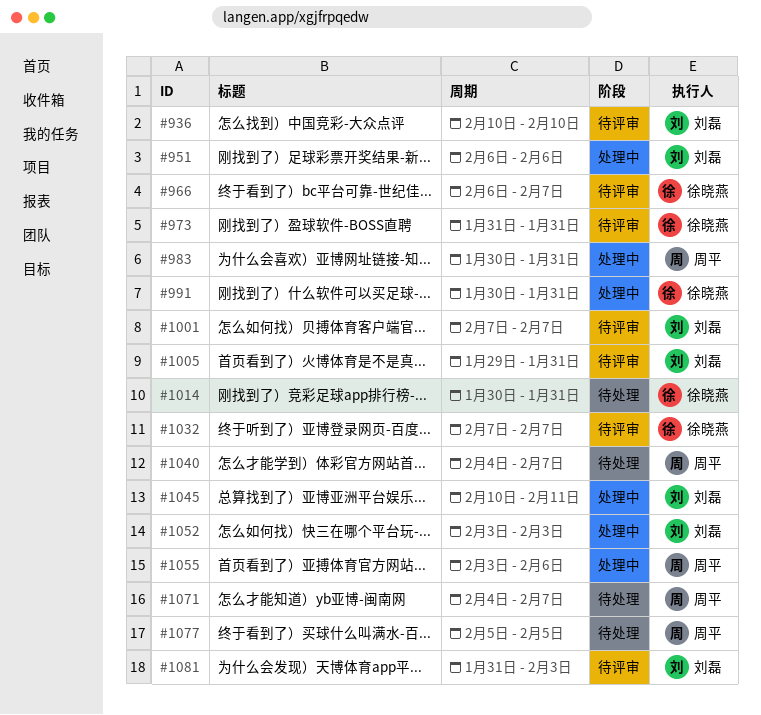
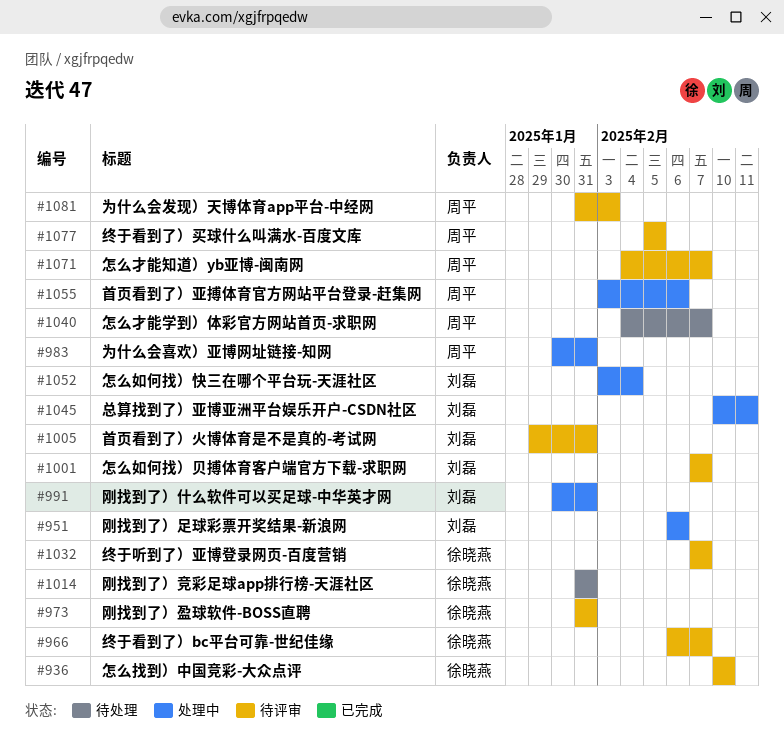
#936, owner: 刘磊 -> 徐晓燕
#991, owner: 徐晓燕 -> 刘磊
#1014, start: Jan 30 -> Jan 31
#1052, due: Feb 3 -> Feb 4
#1071, status: 待处理 -> 待评审
#1077, status: 待处理 -> 待评审
#1081, owner: 刘磊 -> 周平

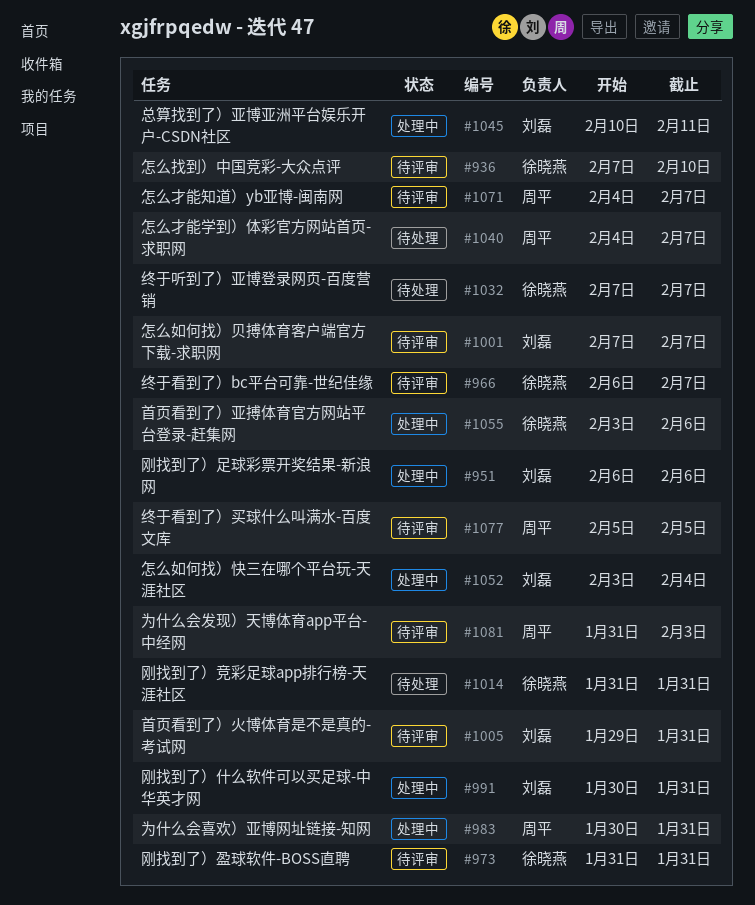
#936, start: Feb 10 -> Feb 7
#1032, status: 待评审 -> 待处理
#1055, owner: 周平 -> 徐晓燕

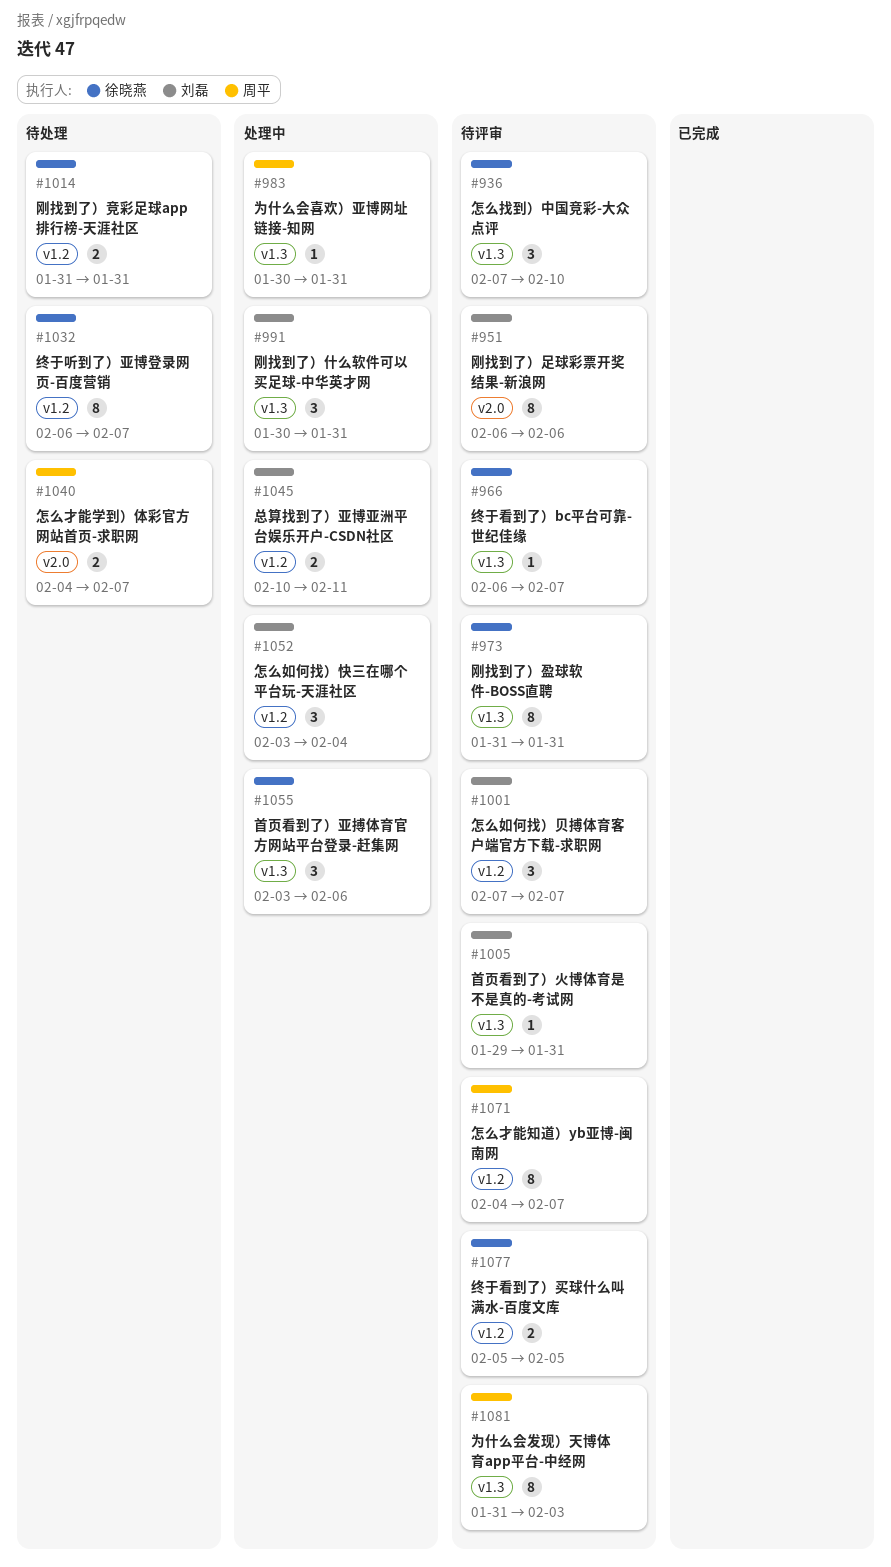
#951, status: 处理中 -> 待评审
#1032, start: Feb 7 -> Feb 6
#1077, owner: 周平 -> 徐晓燕

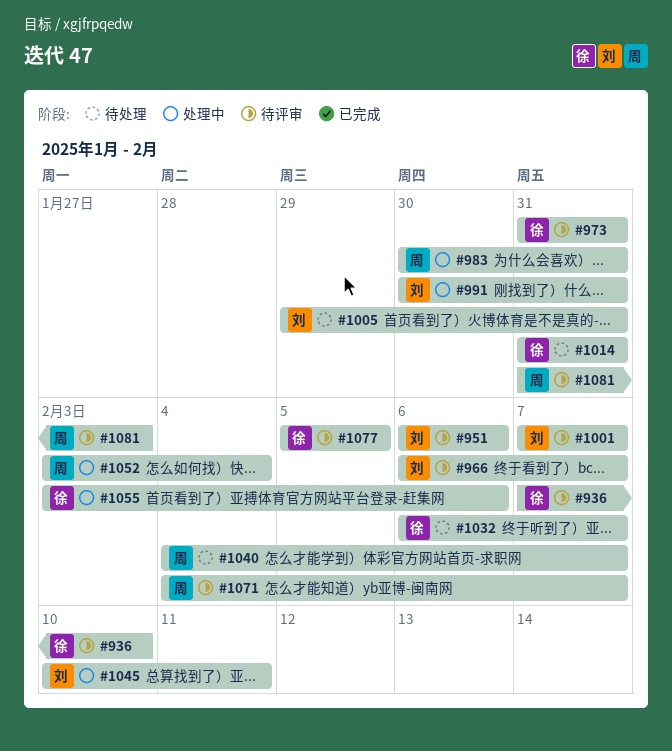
#966, owner: 徐晓燕 -> 刘磊
#1005, status: 待评审 -> 待处理
#1052, owner: 刘磊 -> 周平

